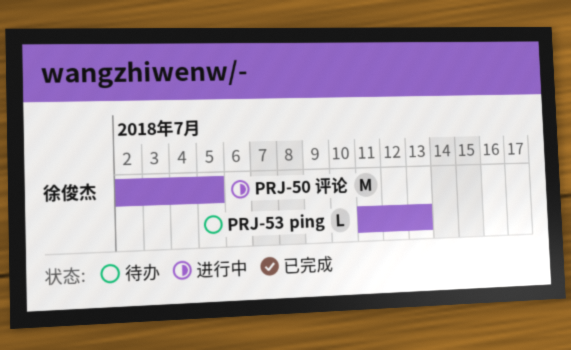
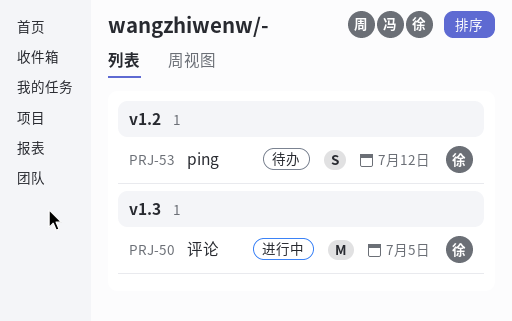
PRJ-53, estimate: L -> S
PRJ-53, due: Jul 13 -> Jul 12

